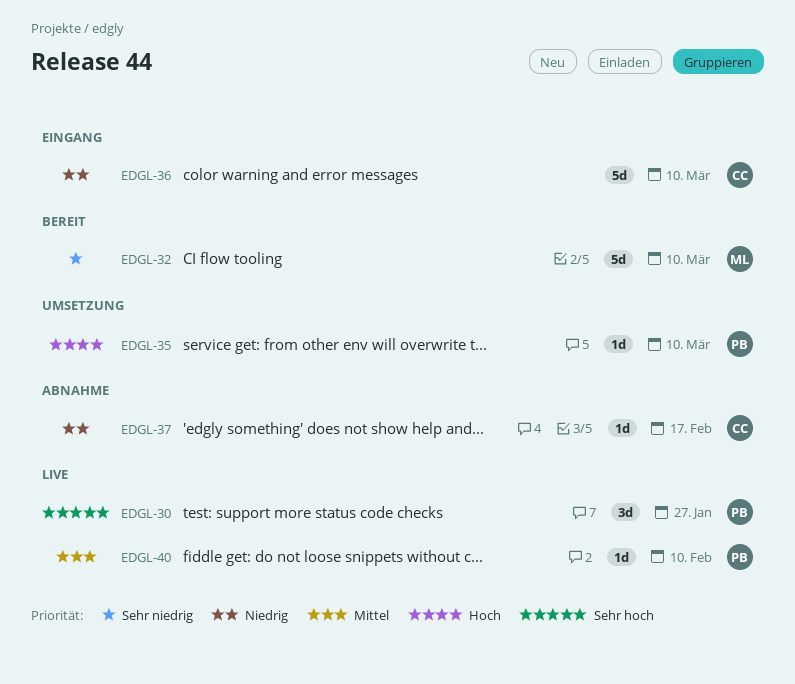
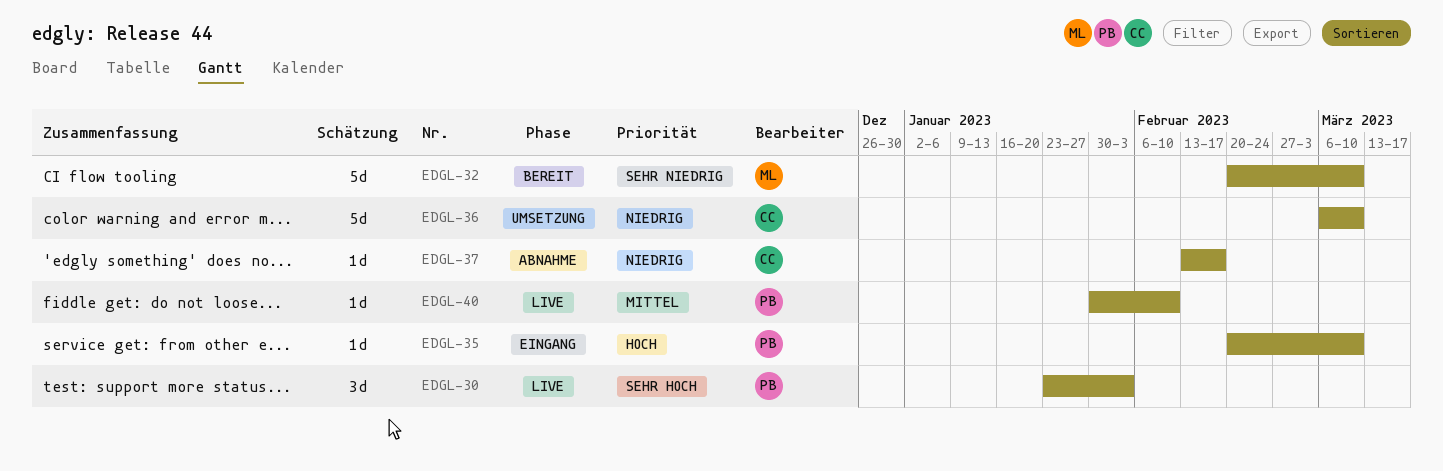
EDGL-30, due: Jan 27 -> Feb 3
EDGL-35, status: Umsetzung -> Eingang
EDGL-36, status: Eingang -> Umsetzung

